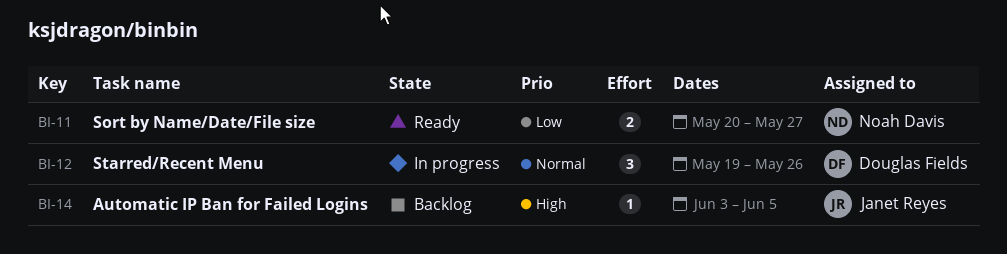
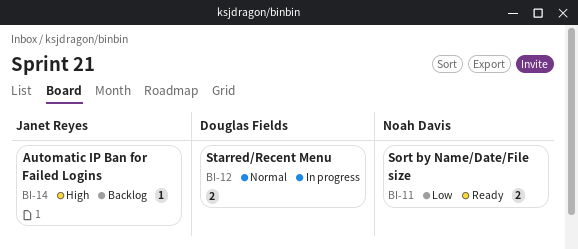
BI-12, estimate: 3 -> 2

